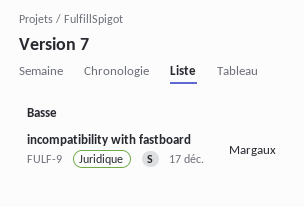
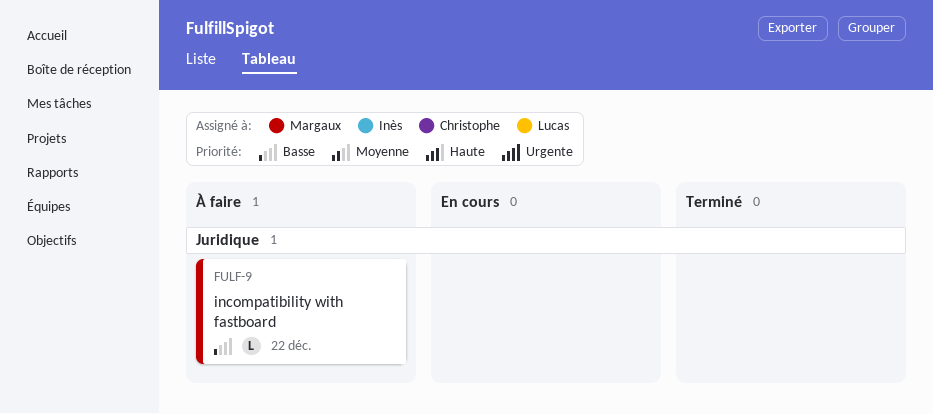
FULF-9, estimate: S -> L
FULF-9, due: Dec 17 -> Dec 22

